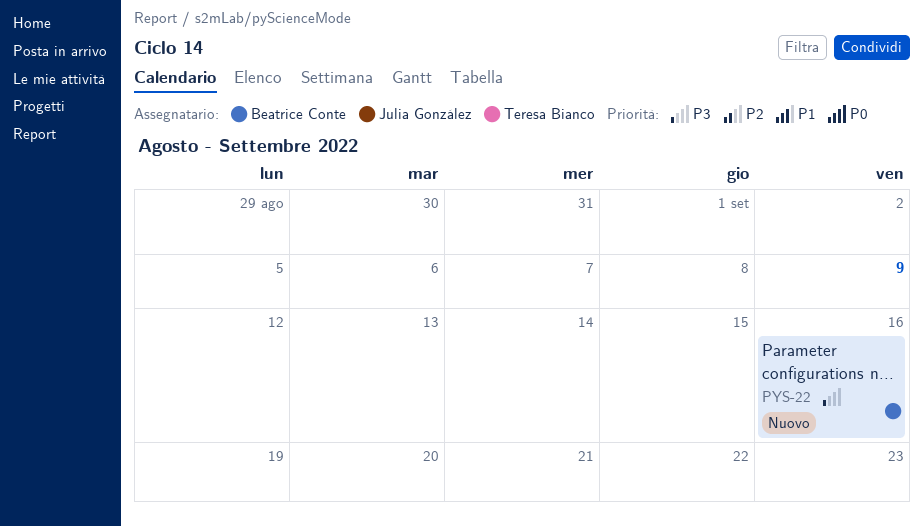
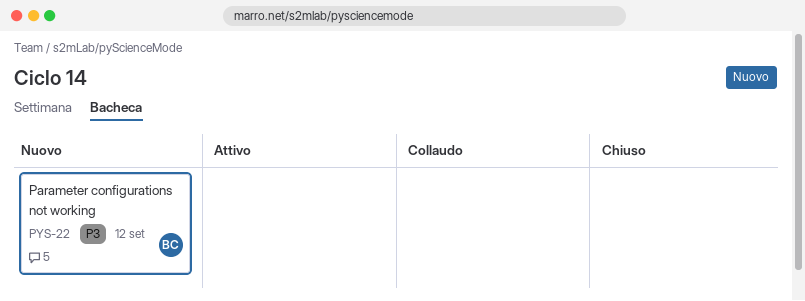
PYS-22, due: Sep 16 -> Sep 12

